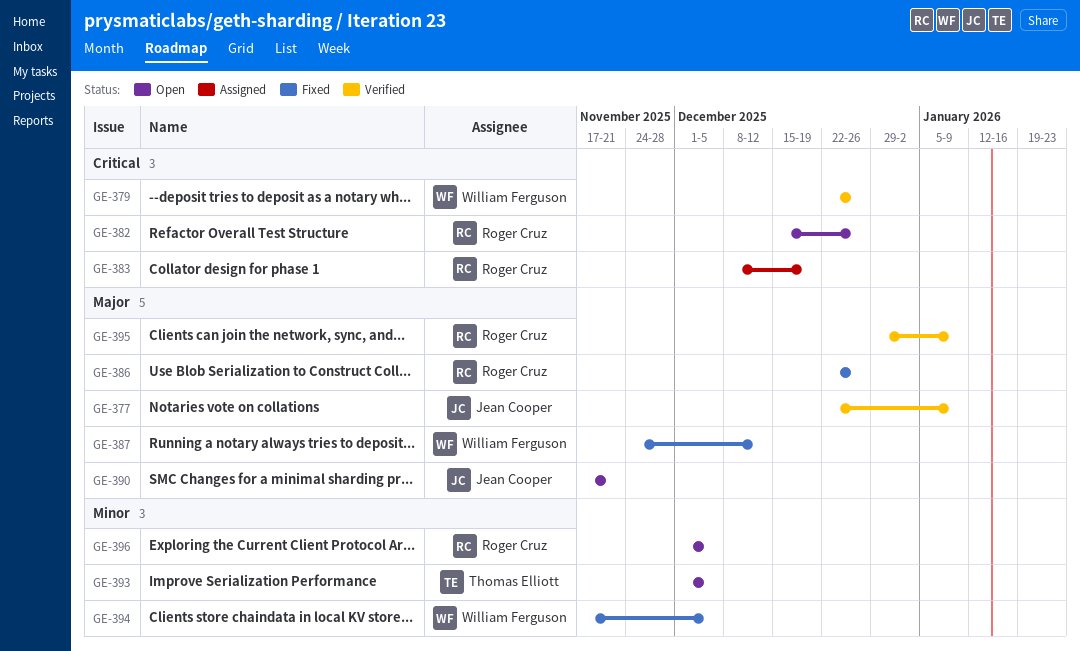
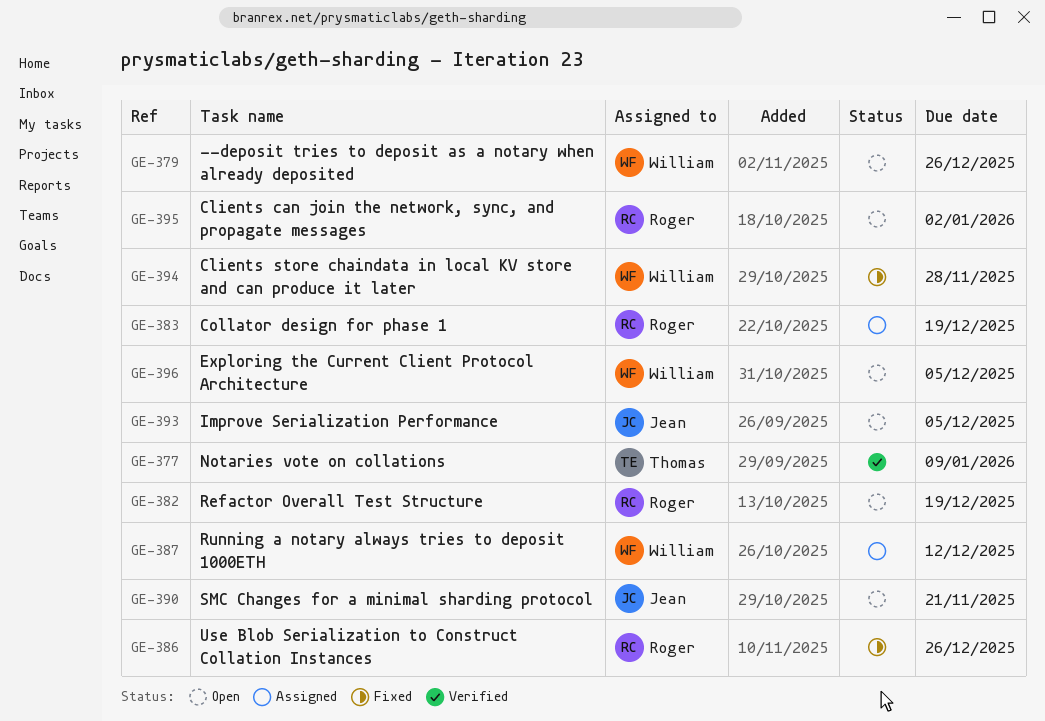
GE-377, owner: Jean Cooper -> Thomas Elliott
GE-379, status: Verified -> Open
GE-382, due: Dec 26 -> Dec 19
GE-387, status: Fixed -> Assigned
GE-393, owner: Thomas Elliott -> Jean Cooper
GE-394, due: Dec 5 -> Nov 28
GE-395, status: Verified -> Open
GE-395, due: Jan 9 -> Jan 2
GE-396, owner: Roger Cruz -> William Ferguson

